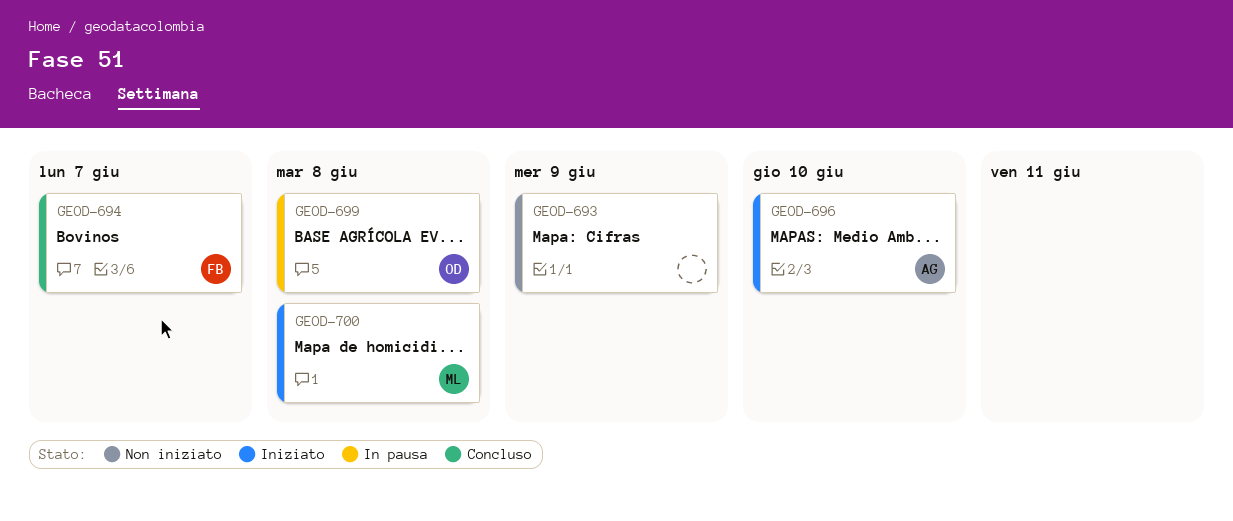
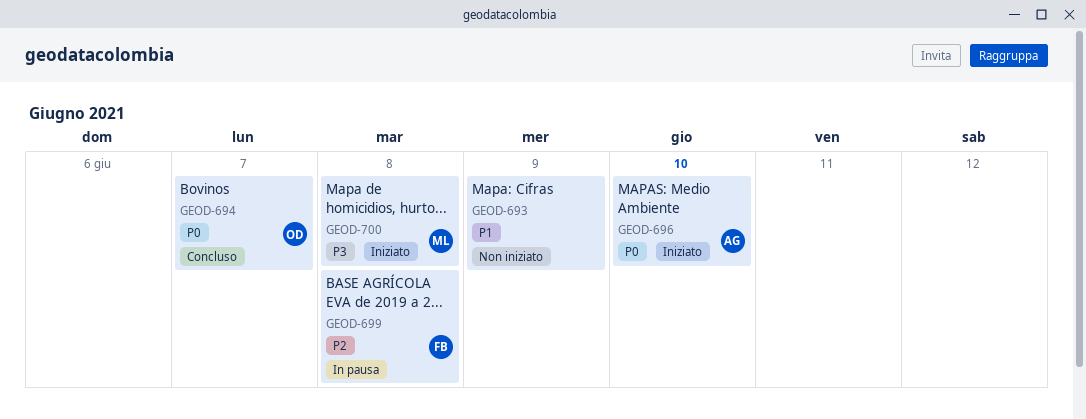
GEOD-694, owner: FB -> OD
GEOD-699, owner: OD -> FB

